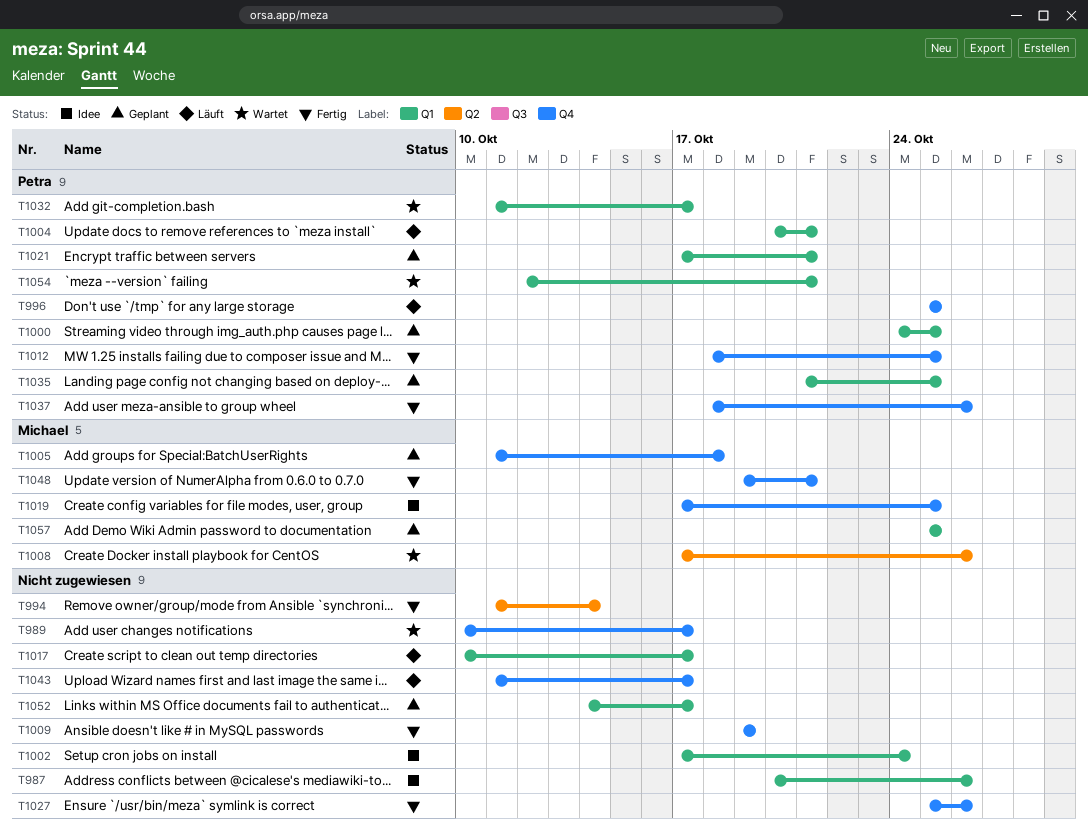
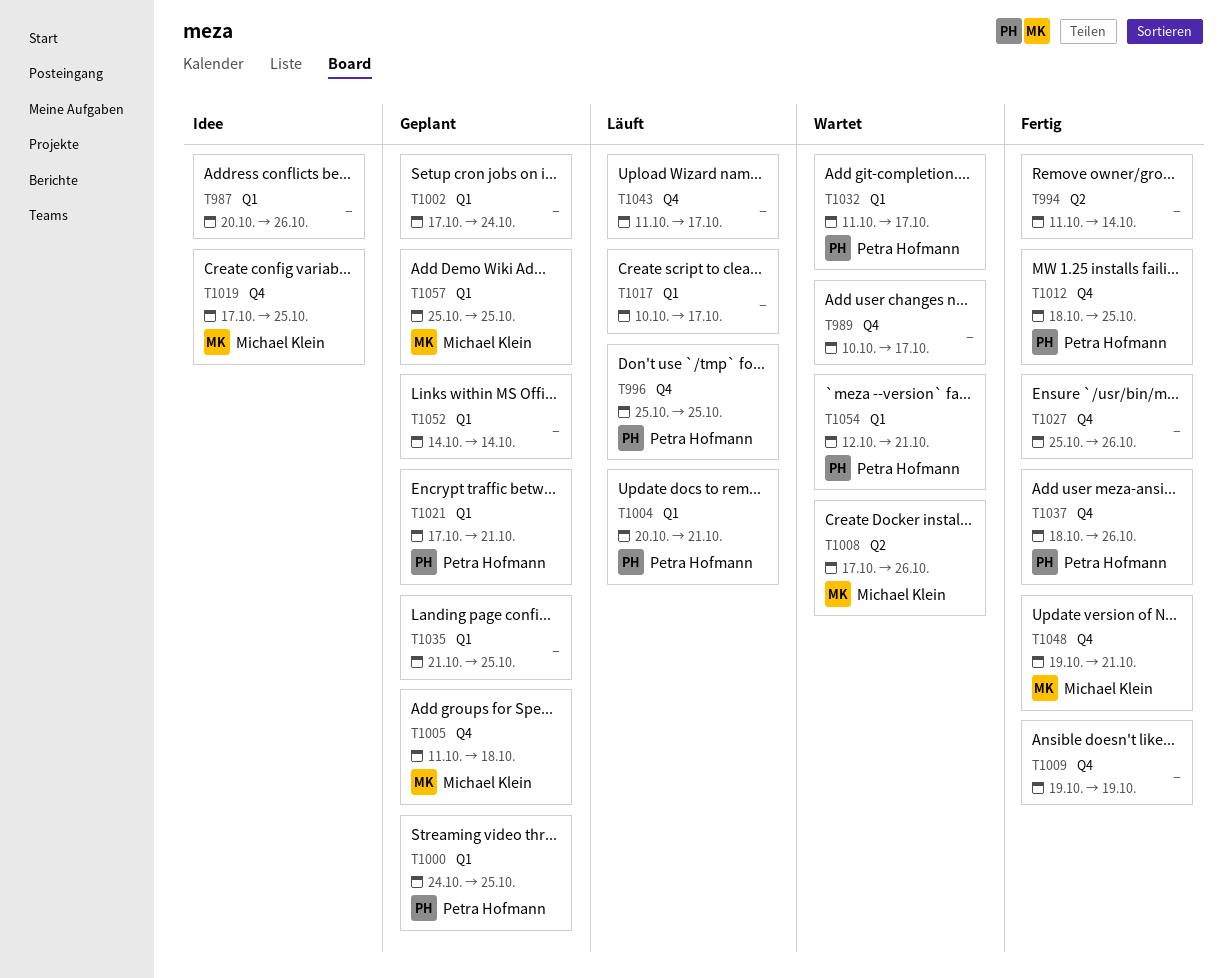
T1002, status: Idee -> Geplant
T1035, owner: Petra Hofmann -> none
T1052, due: Oct 17 -> Oct 14

